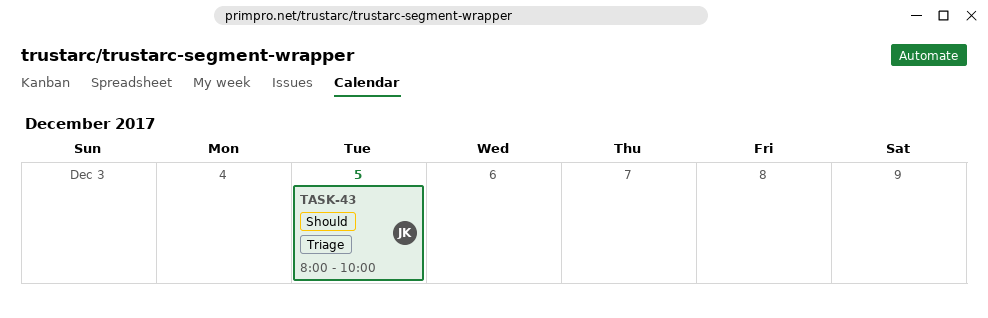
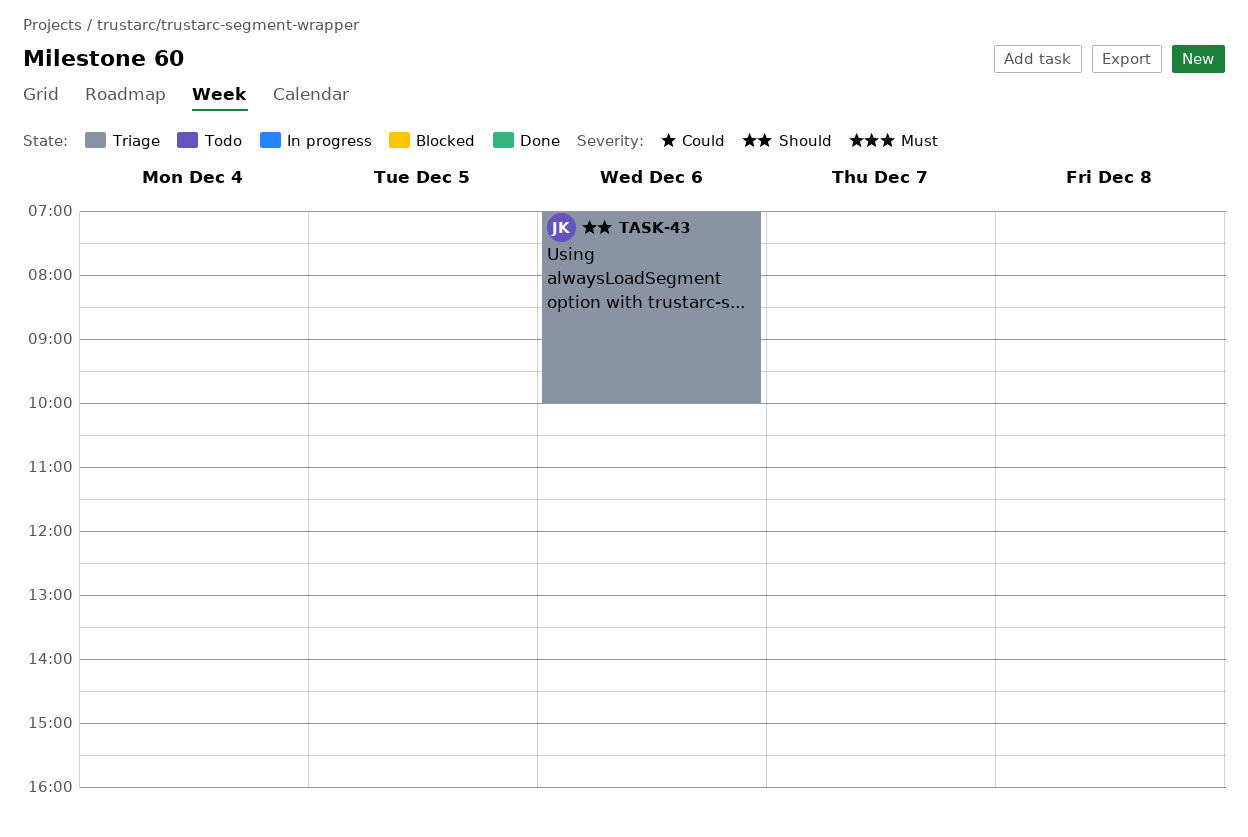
TASK-43, day: Dec 5 -> Dec 6
TASK-43, begins: 08:00 -> 07:00

